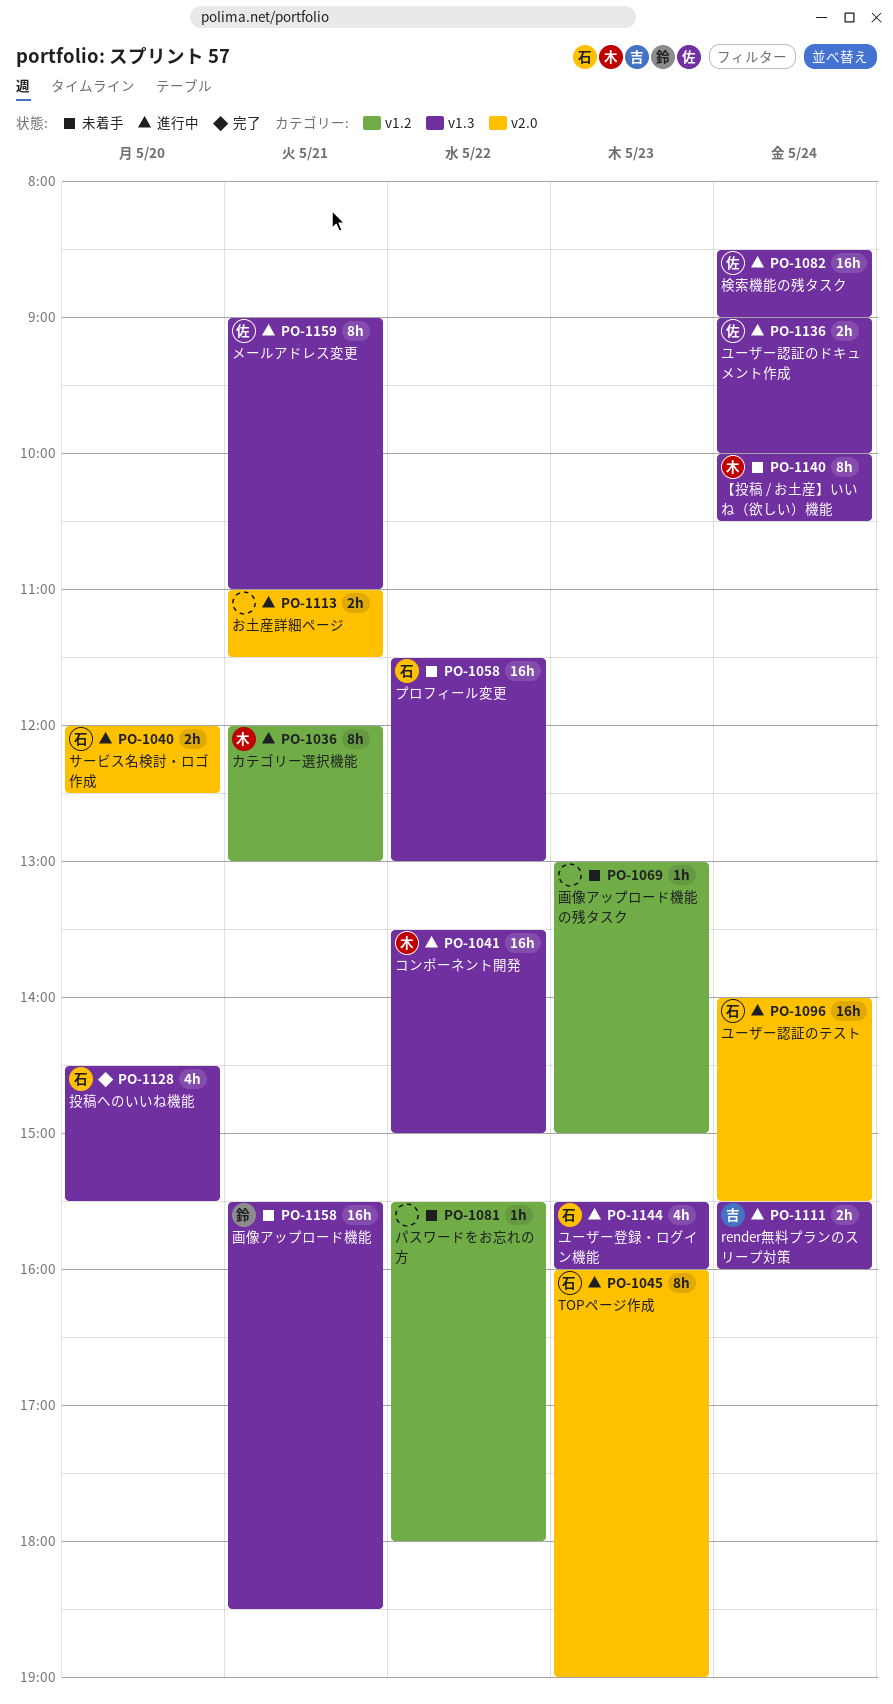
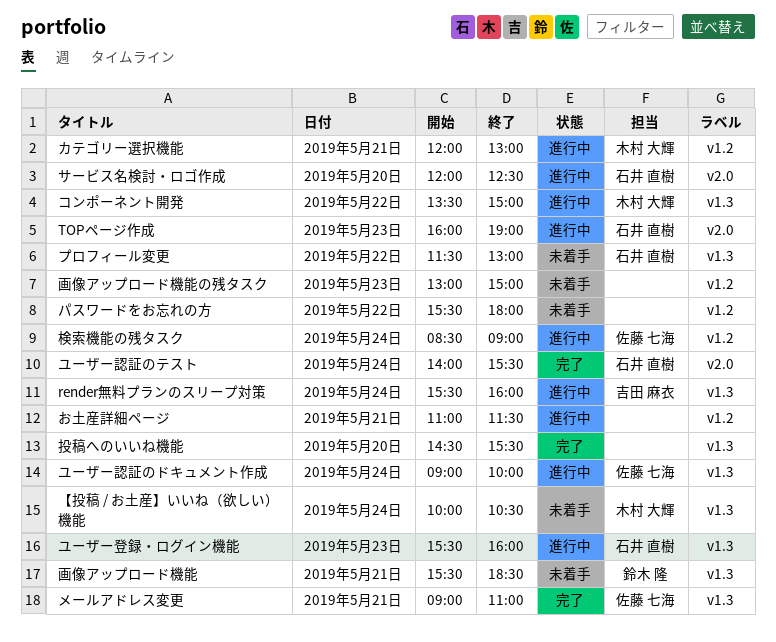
お土産詳細ページ, label: v2.0 -> v1.2
メールアドレス変更, status: 進行中 -> 完了
ユーザー認証のテスト, status: 進行中 -> 完了
投稿へのいいね機能, owner: 石井 直樹 -> none
検索機能の残タスク, label: v1.3 -> v1.2

